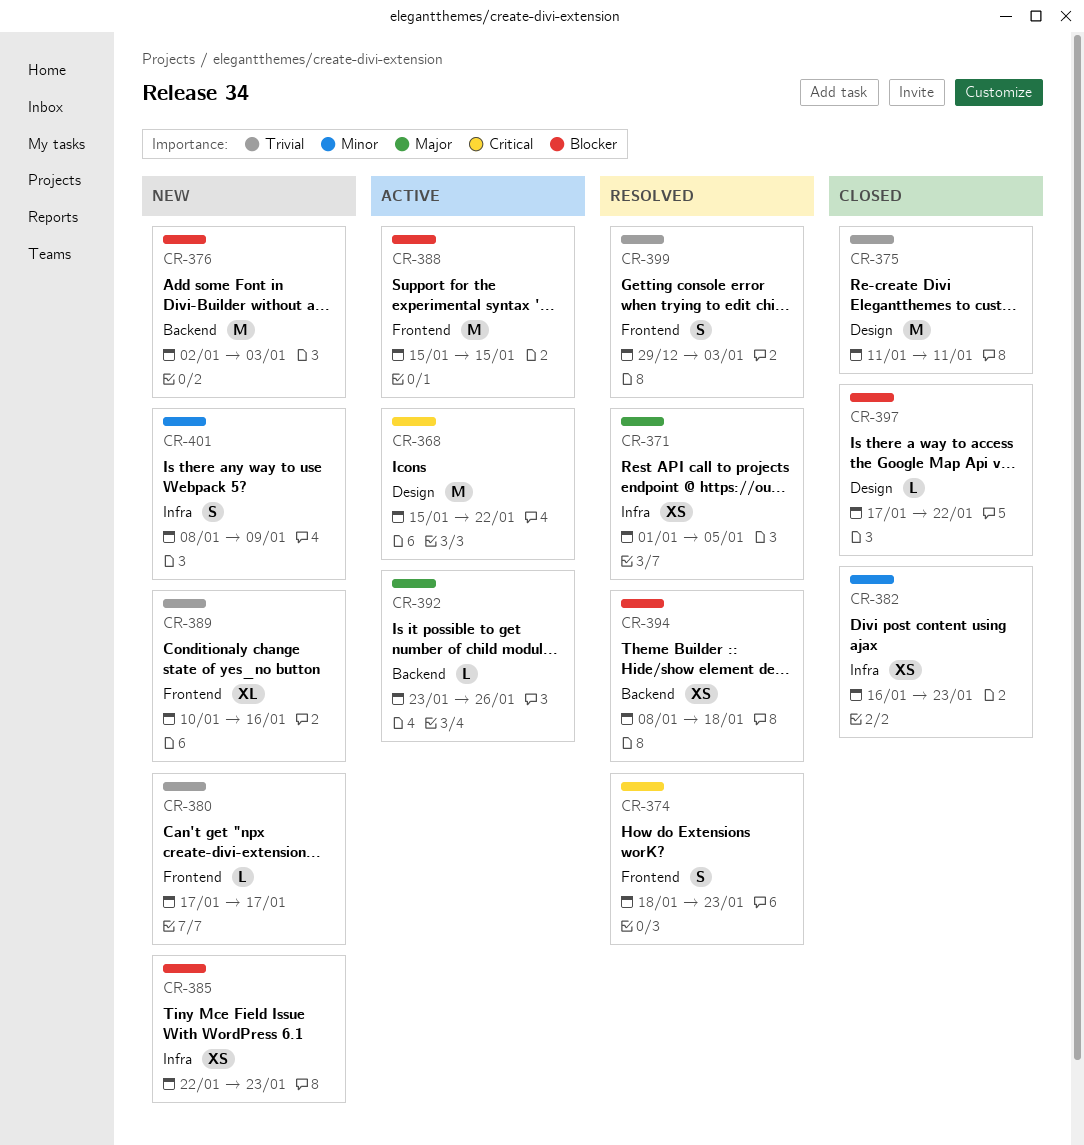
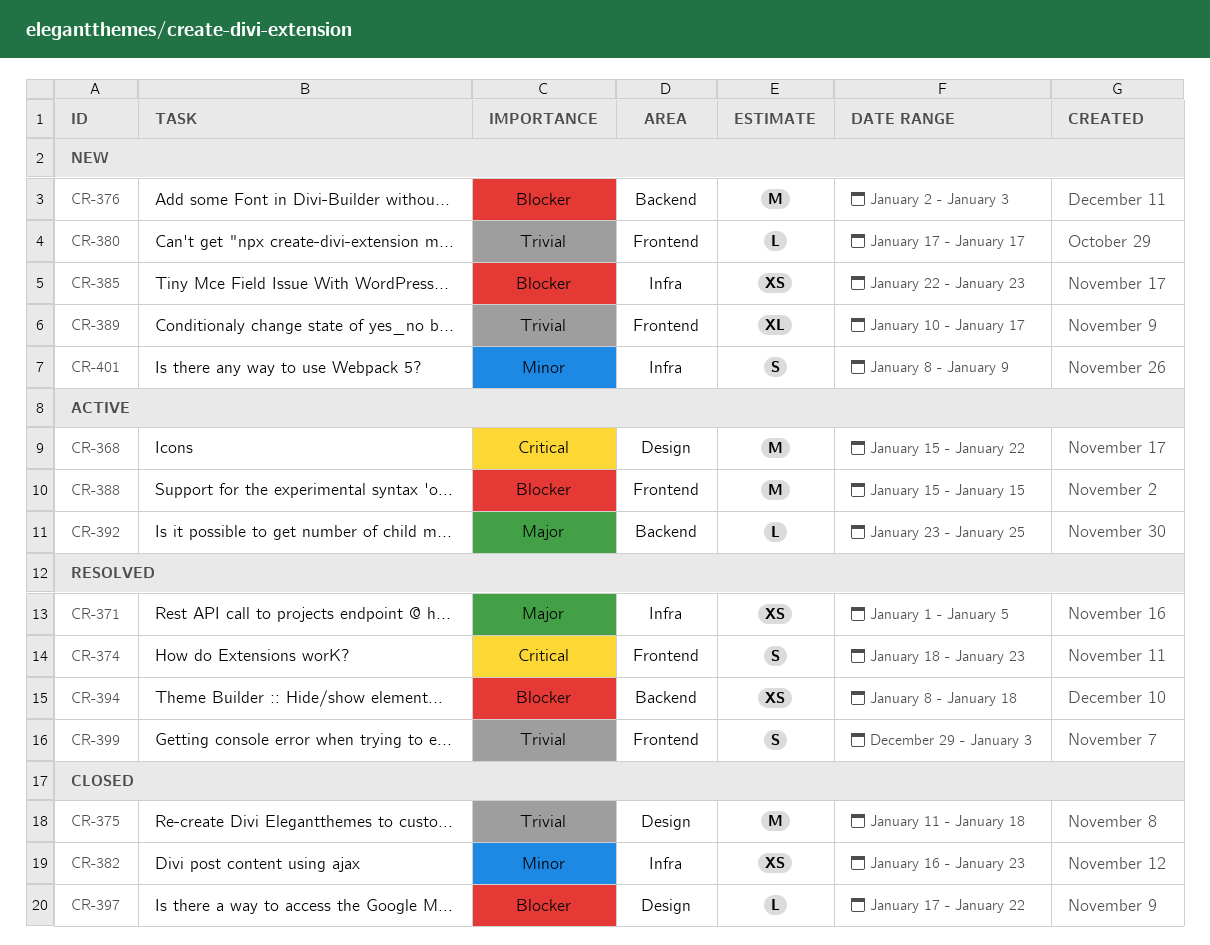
CR-375, due: Jan 11 -> Jan 18
CR-389, due: Jan 16 -> Jan 17
CR-392, due: Jan 26 -> Jan 25

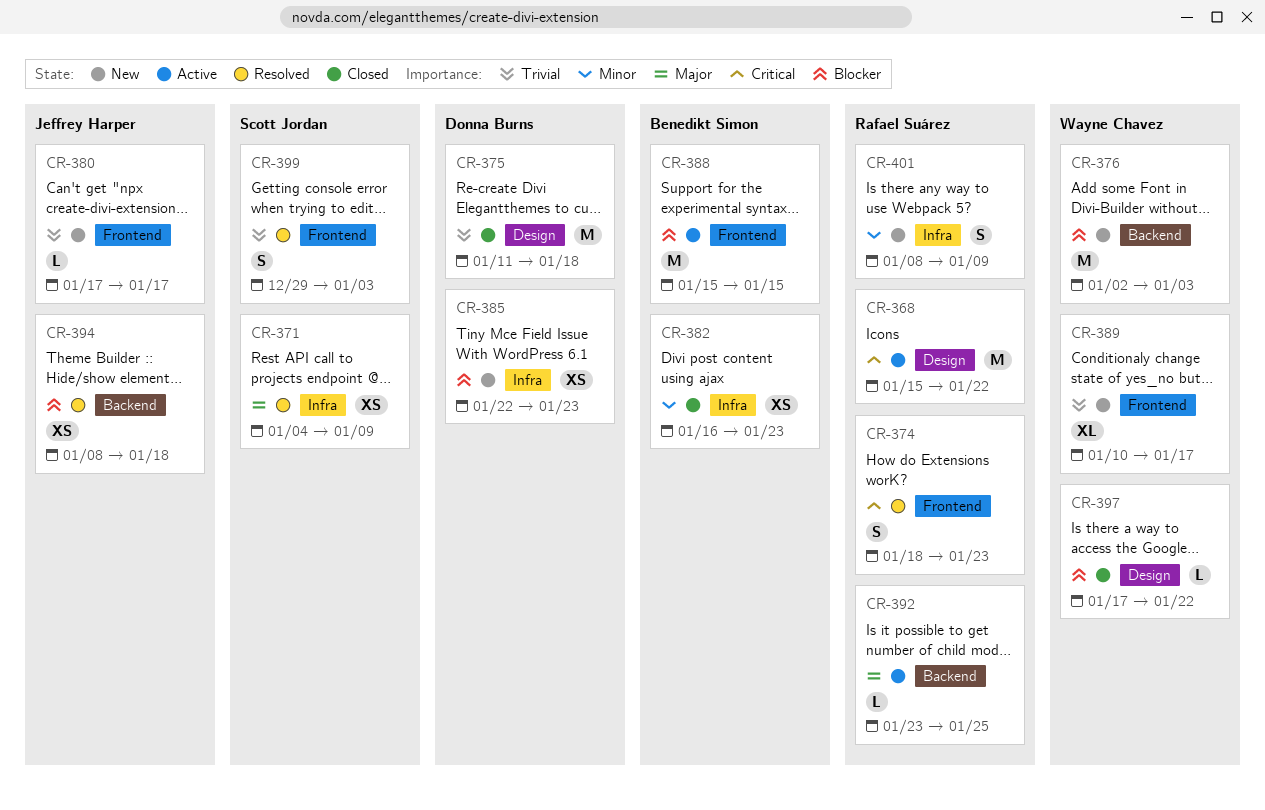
CR-371, start: Jan 1 -> Jan 4
CR-371, due: Jan 5 -> Jan 9

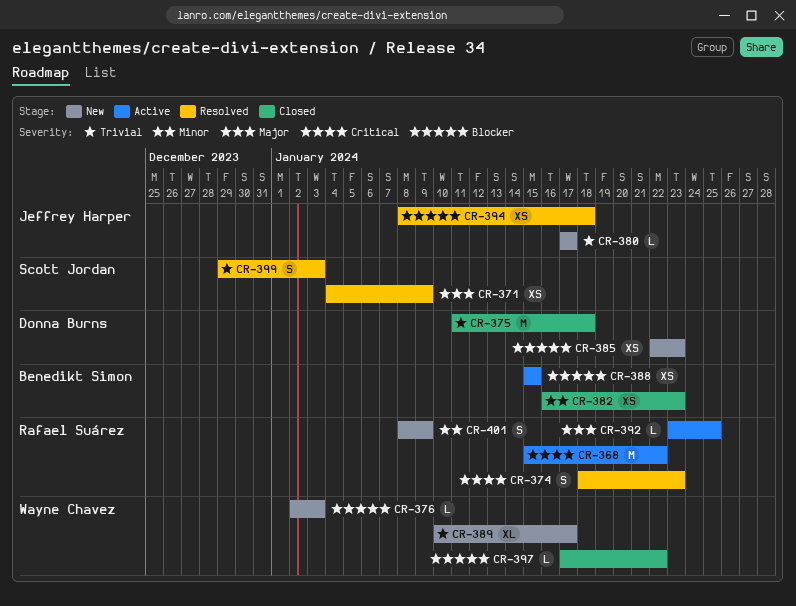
CR-376, estimate: M -> L
CR-388, estimate: M -> XS

